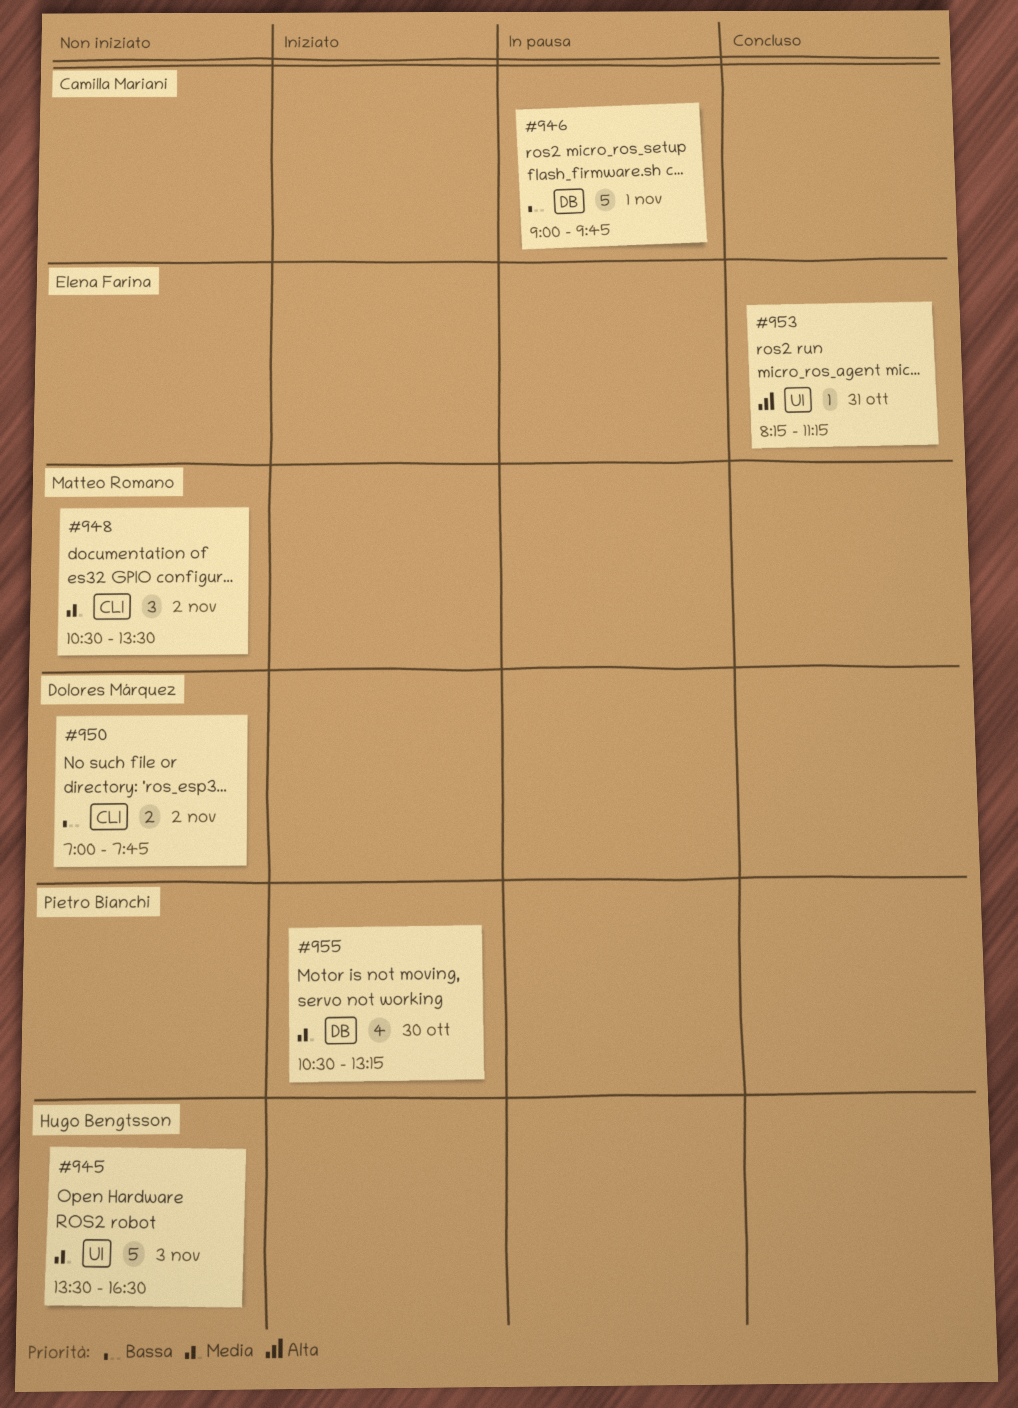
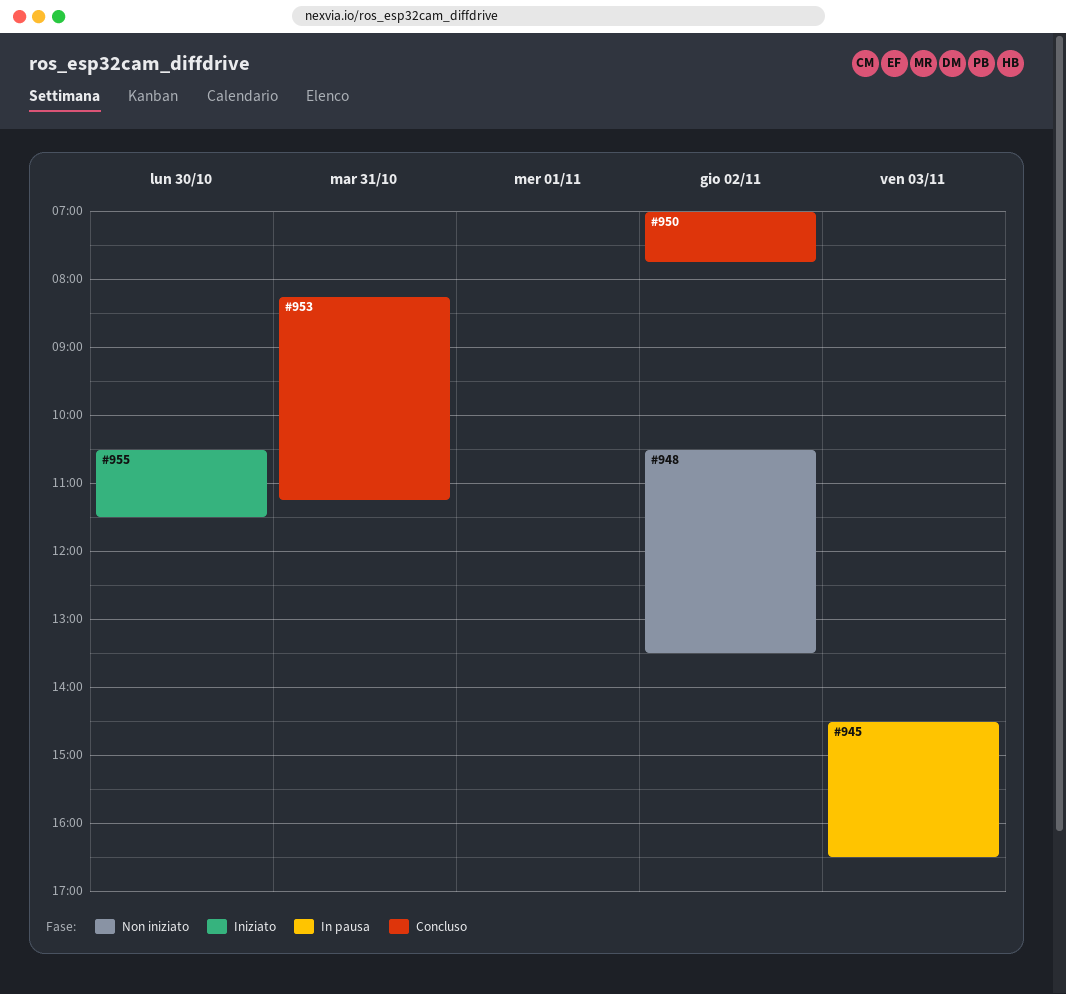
#945, status: Non iniziato -> In pausa
#945, begins: 13:30 -> 14:30
#946: present -> none
#950, status: Non iniziato -> Concluso
#955, ends: 13:15 -> 11:30

